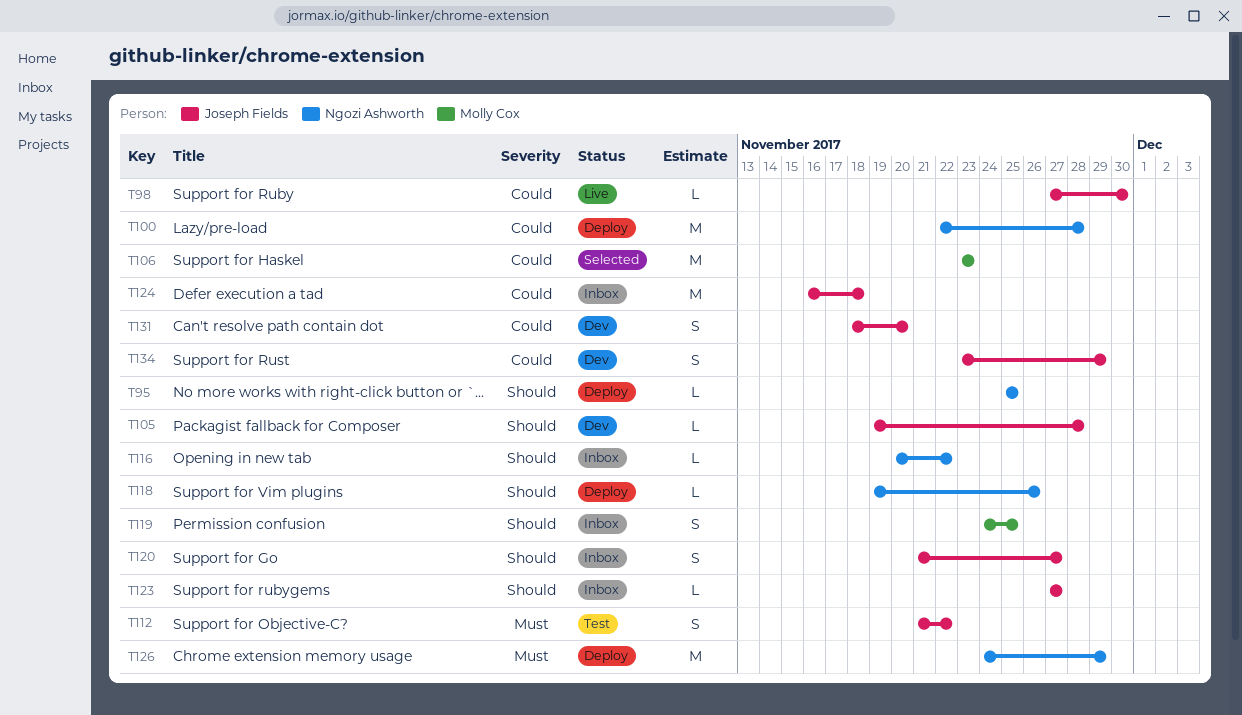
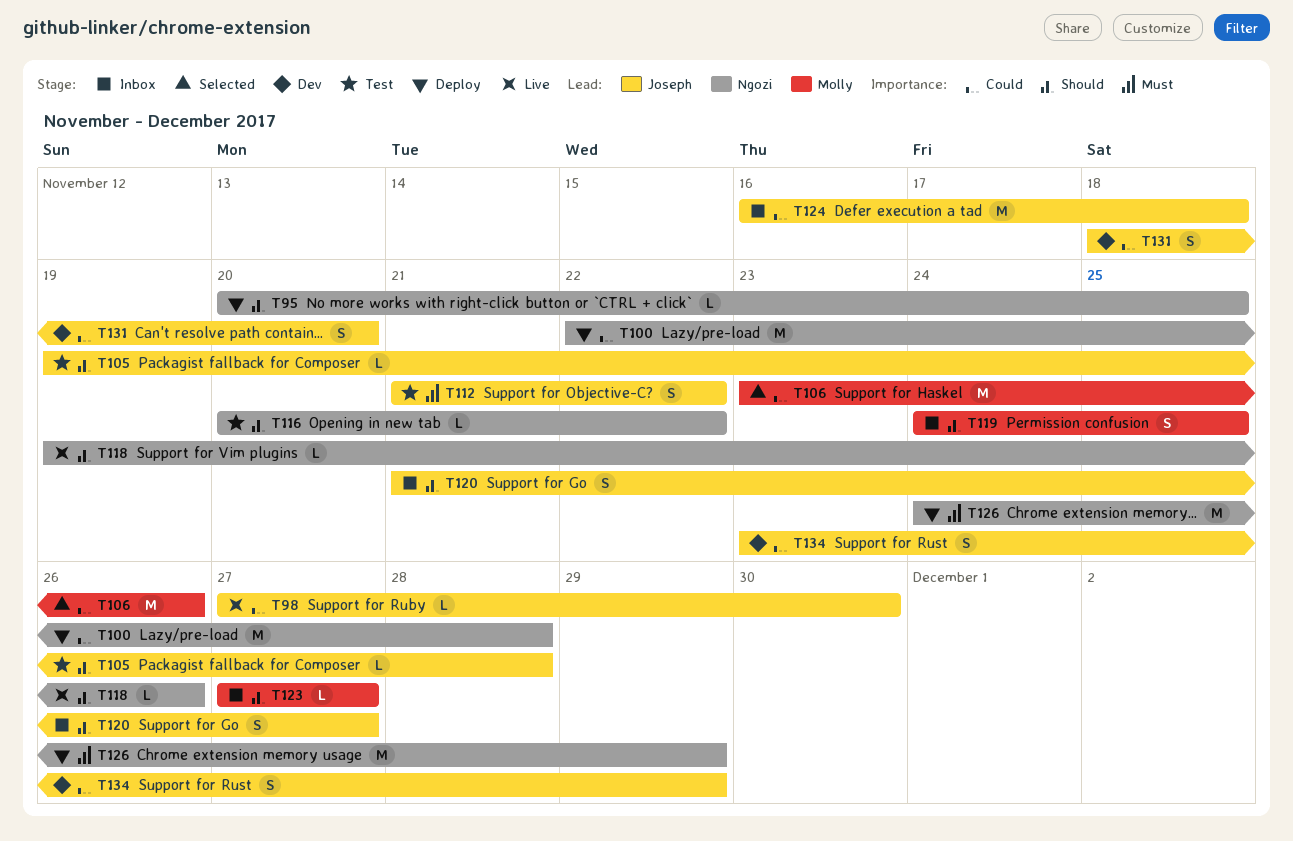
T95, start: Nov 25 -> Nov 20
T105, status: Dev -> Test
T106, due: Nov 23 -> Nov 26
T116, status: Inbox -> Test
T118, status: Deploy -> Live
T123, owner: Joseph Fields -> Molly Cox

